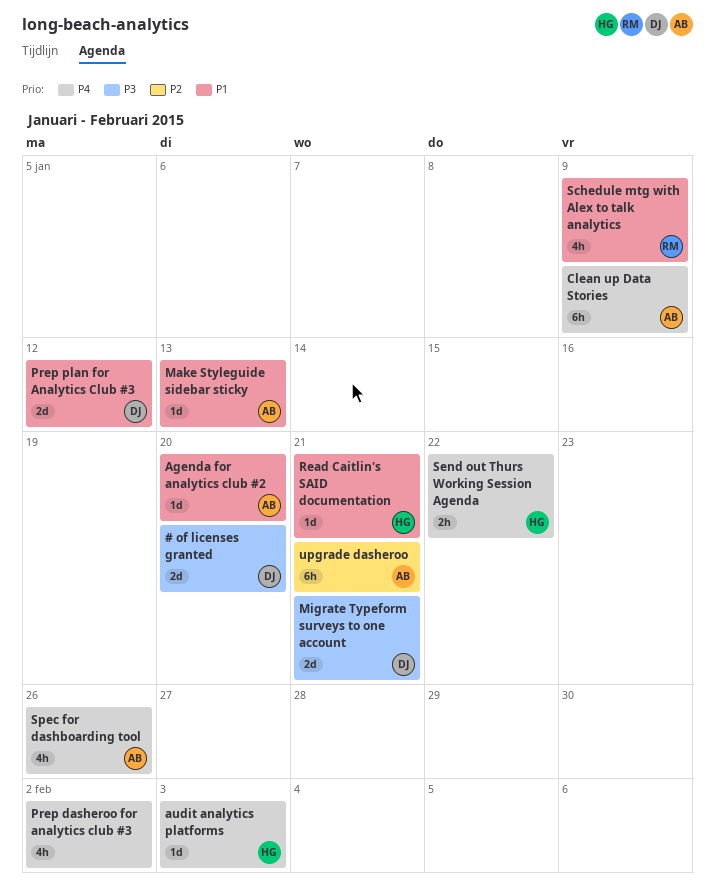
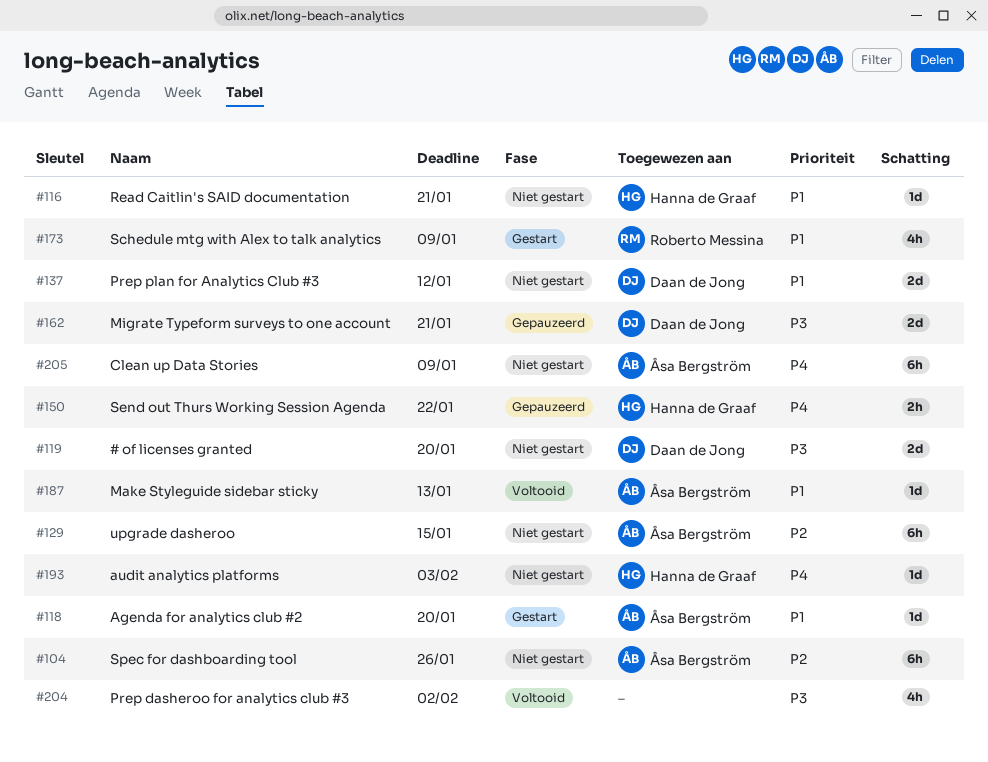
Prep dasheroo for analytics club #3, priority: P4 -> P3
Spec for dashboarding tool, priority: P4 -> P2
Spec for dashboarding tool, estimate: 4h -> 6h
upgrade dasheroo, due: Jan 21 -> Jan 15

